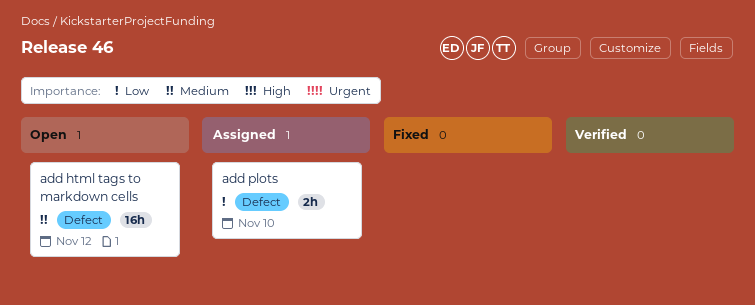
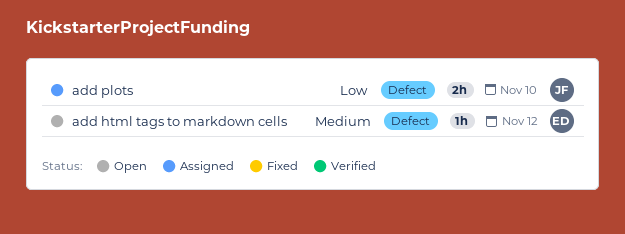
add html tags to markdown cells, estimate: 16h -> 1h

